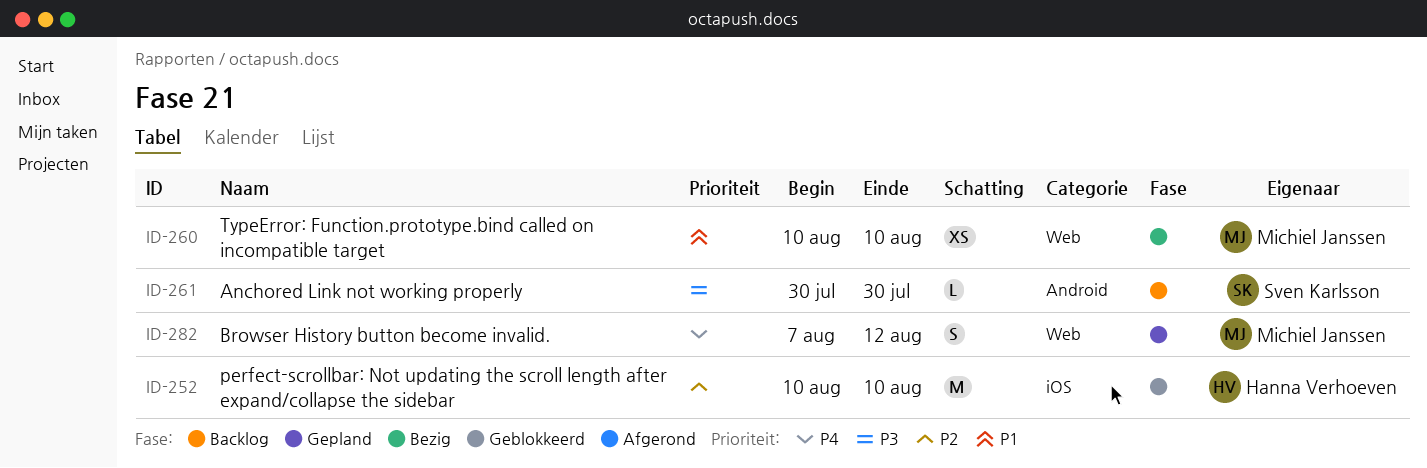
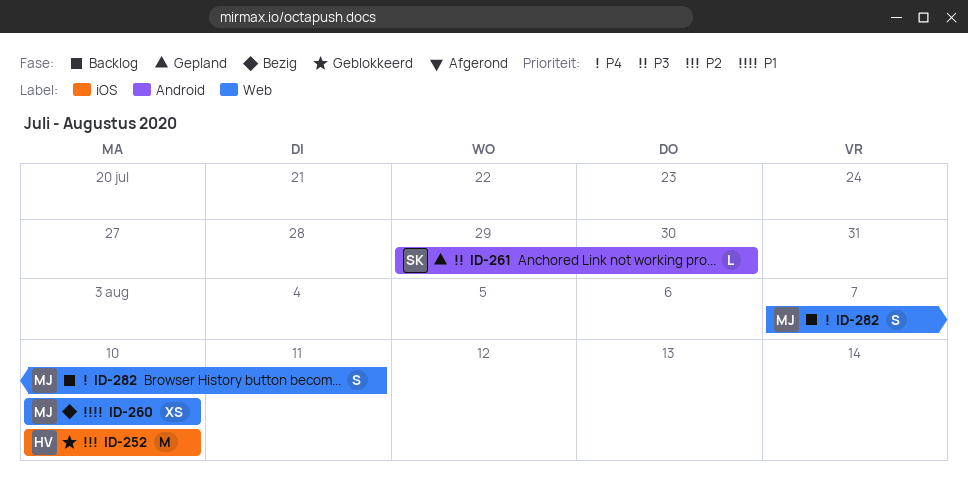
ID-261, status: Backlog -> Gepland
ID-261, start: Jul 30 -> Jul 29
ID-282, status: Gepland -> Backlog
ID-282, due: Aug 12 -> Aug 11

